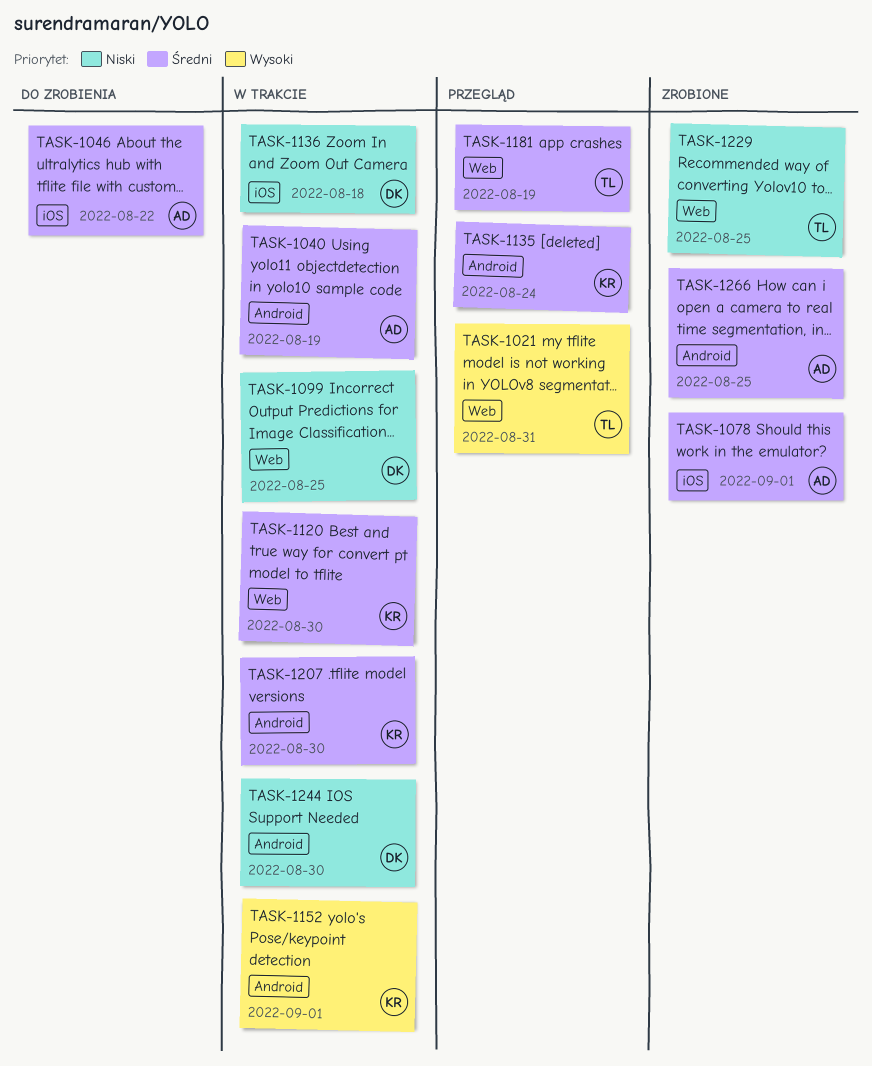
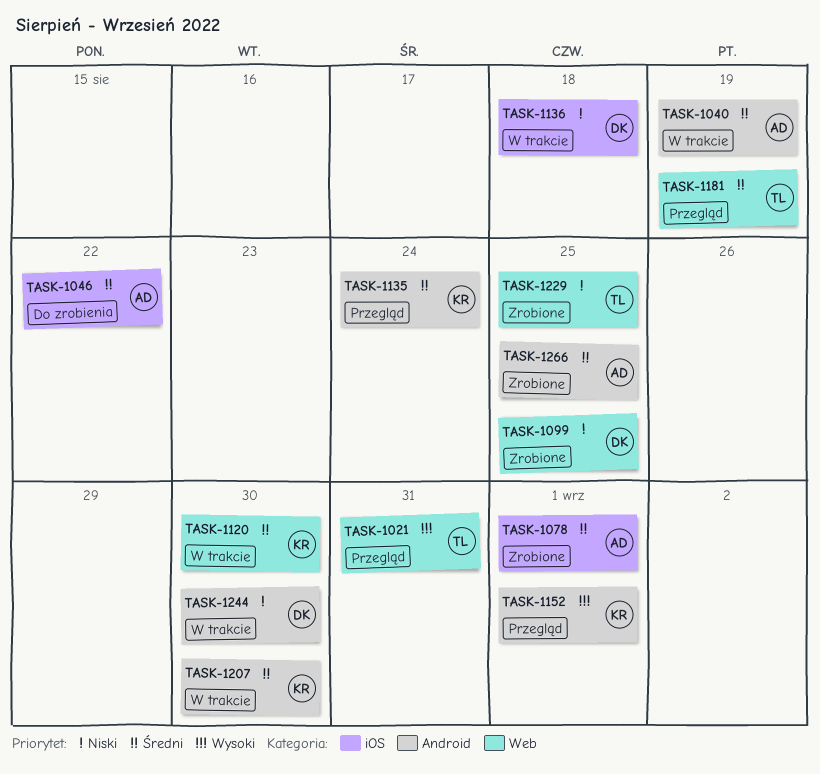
TASK-1099, status: W trakcie -> Zrobione
TASK-1152, status: W trakcie -> Przegląd

